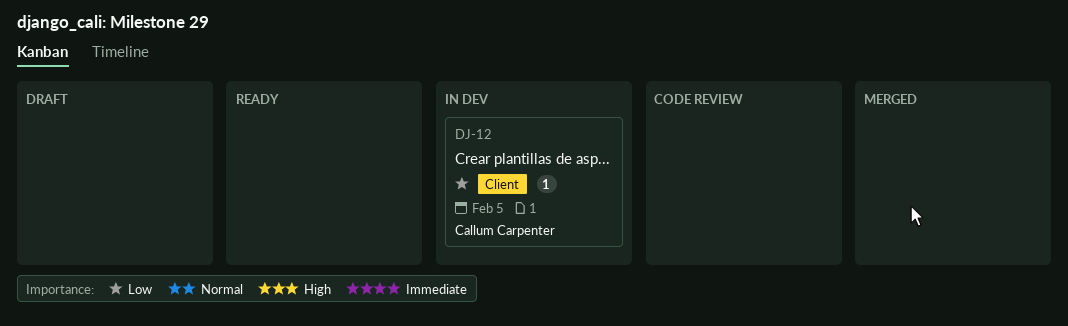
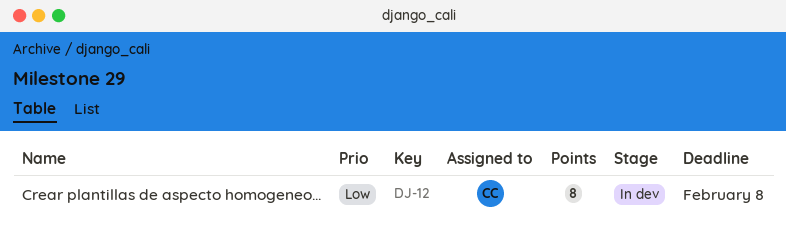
DJ-12, estimate: 1 -> 8
DJ-12, due: Feb 5 -> Feb 8

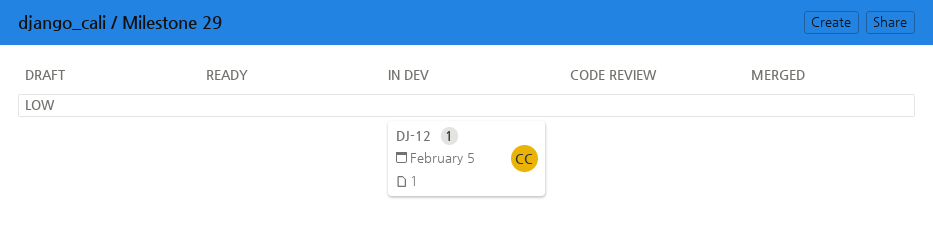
DJ-12, estimate: 8 -> 1
DJ-12, due: Feb 8 -> Feb 5

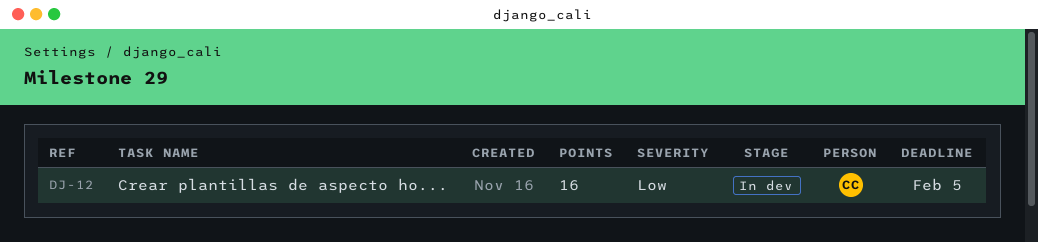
DJ-12, estimate: 1 -> 16

